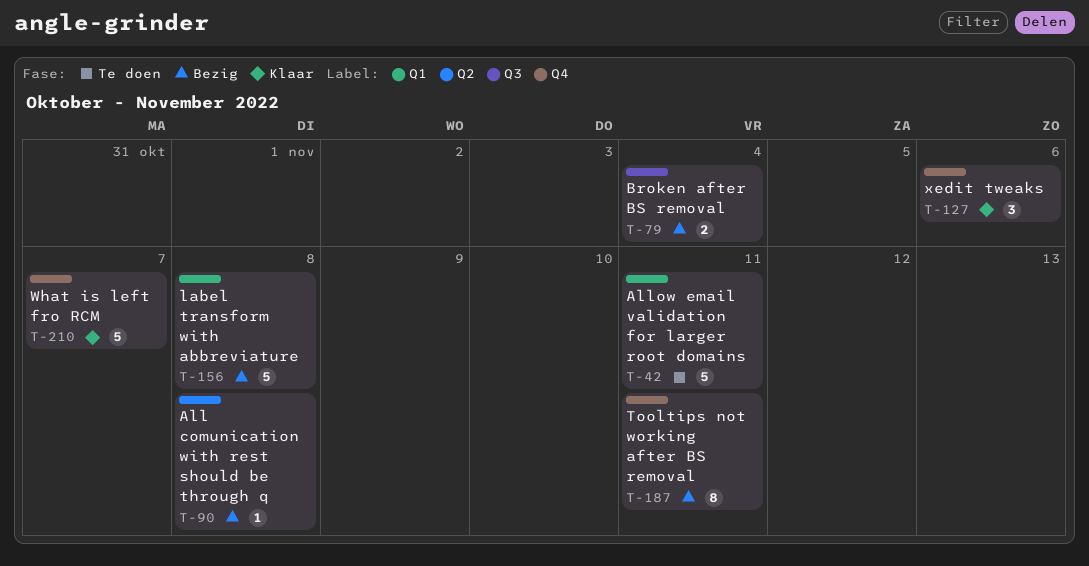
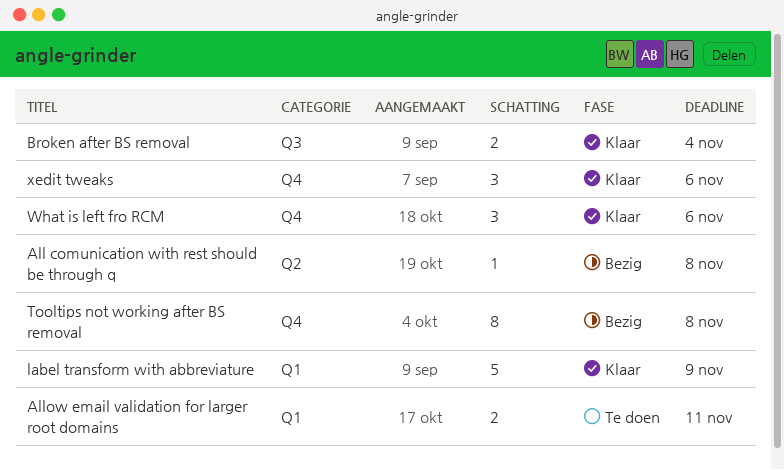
Allow email validation for larger root domains, estimate: 5 -> 2
Broken after BS removal, status: Bezig -> Klaar
label transform with abbreviature, status: Bezig -> Klaar
label transform with abbreviature, due: Nov 8 -> Nov 9
Tooltips not working after BS removal, due: Nov 11 -> Nov 8
What is left fro RCM, estimate: 5 -> 3
What is left fro RCM, due: Nov 7 -> Nov 6

